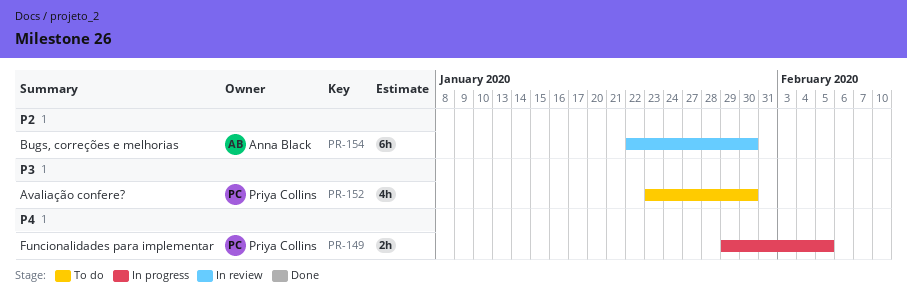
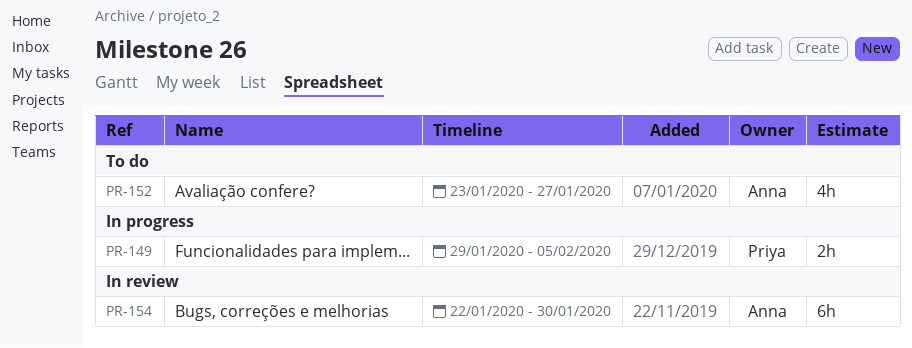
PR-152, owner: Priya Collins -> Anna Black
PR-152, due: Jan 30 -> Jan 27

